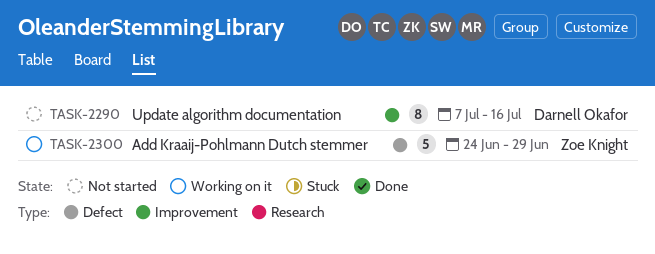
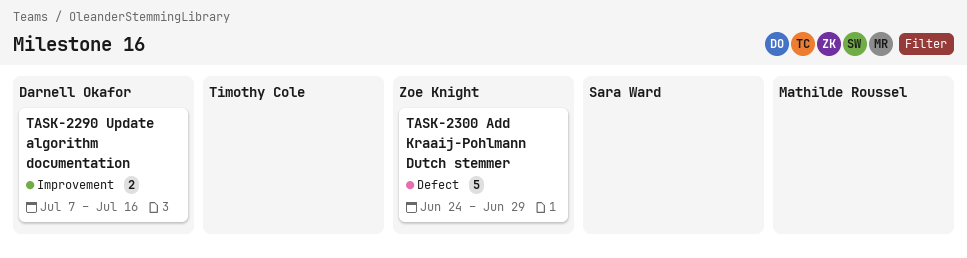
TASK-2290, estimate: 8 -> 2

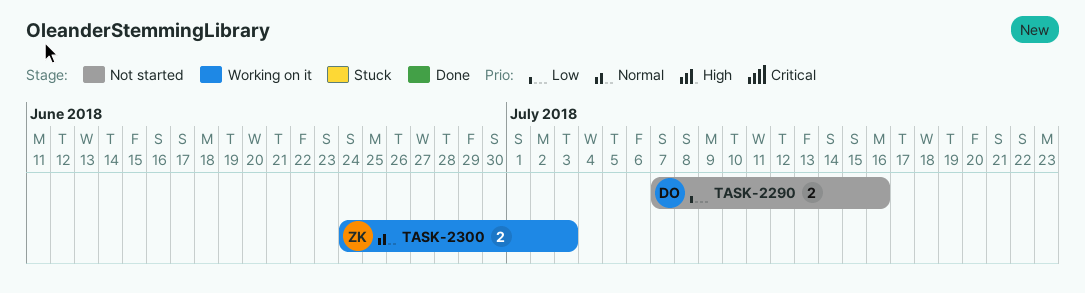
TASK-2300, estimate: 5 -> 2
TASK-2300, due: Jun 29 -> Jul 3

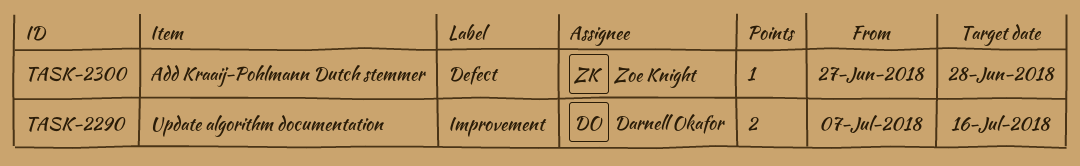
TASK-2300, estimate: 2 -> 1
TASK-2300, start: Jun 24 -> Jun 27
TASK-2300, due: Jul 3 -> Jun 28

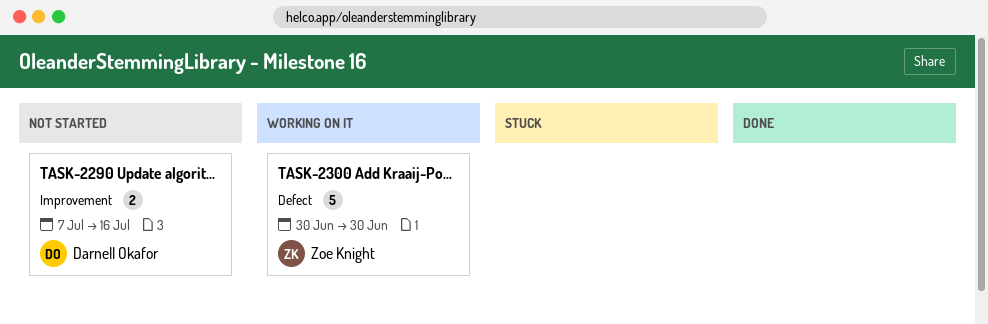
TASK-2300, estimate: 1 -> 5
TASK-2300, start: Jun 27 -> Jun 30
TASK-2300, due: Jun 28 -> Jun 30

